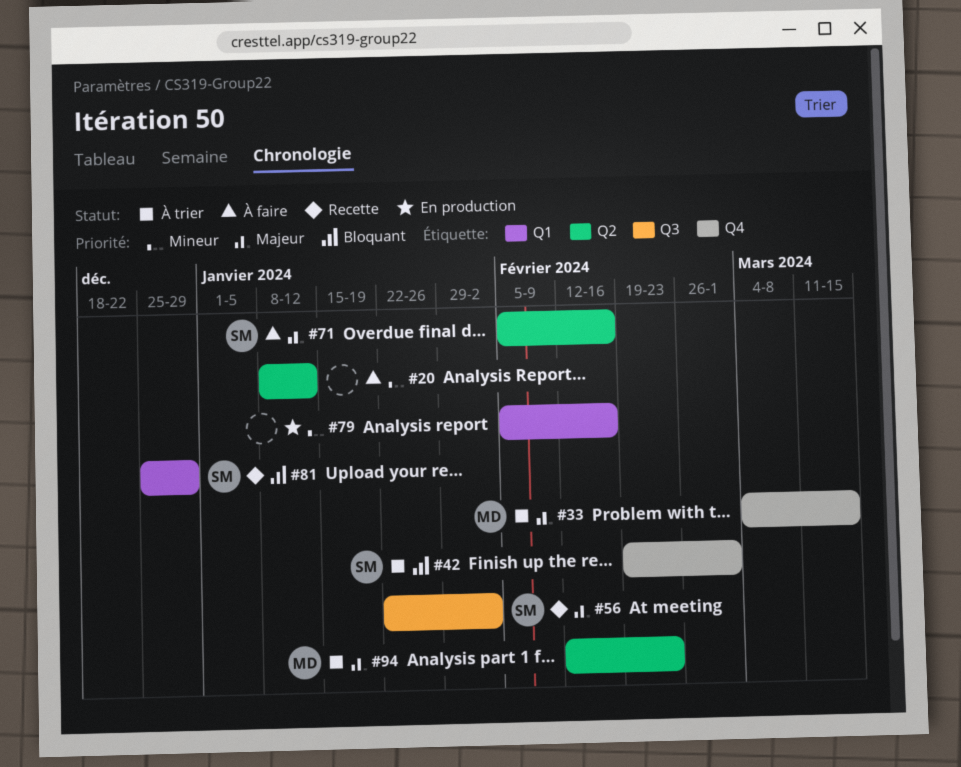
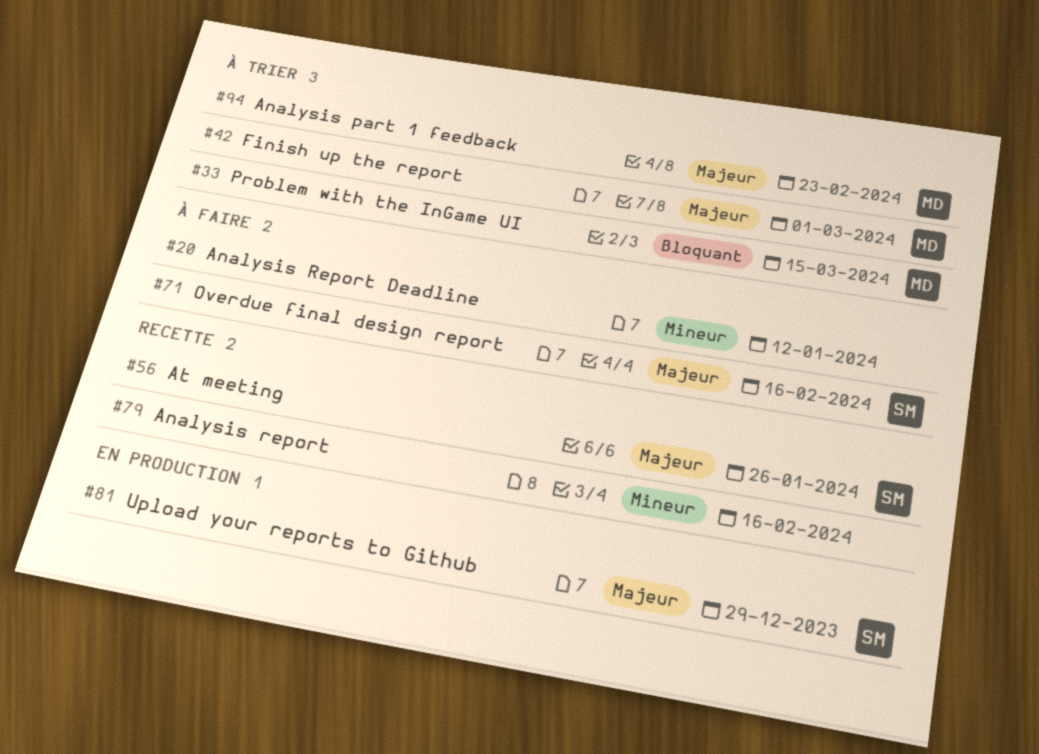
#33, priority: Majeur -> Bloquant
#42, owner: SM -> MD
#42, priority: Bloquant -> Majeur
#56, due: Feb 2 -> Jan 26
#79, status: En production -> Recette
#81, status: Recette -> En production
#81, priority: Bloquant -> Majeur

